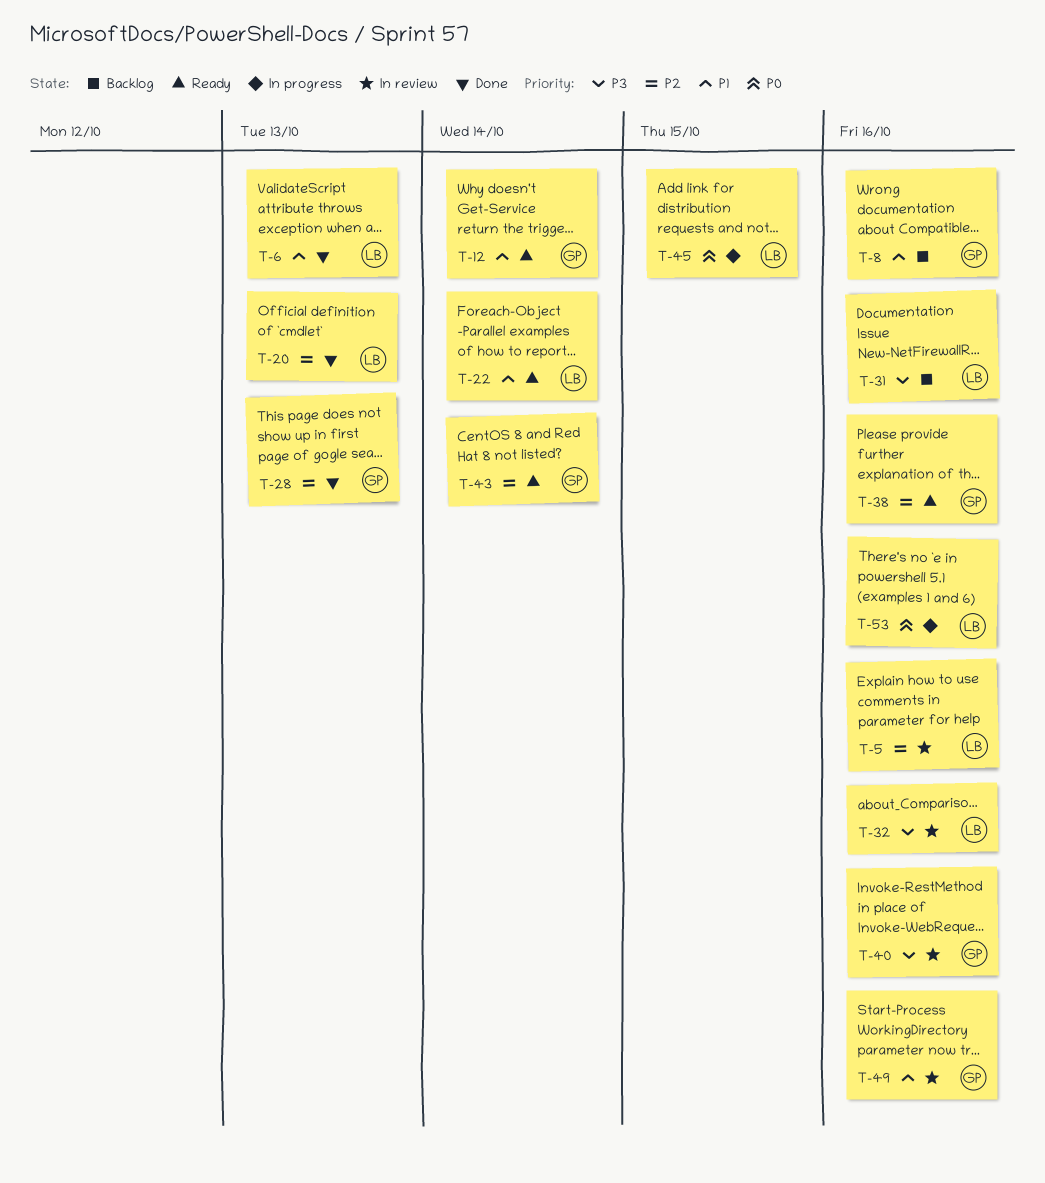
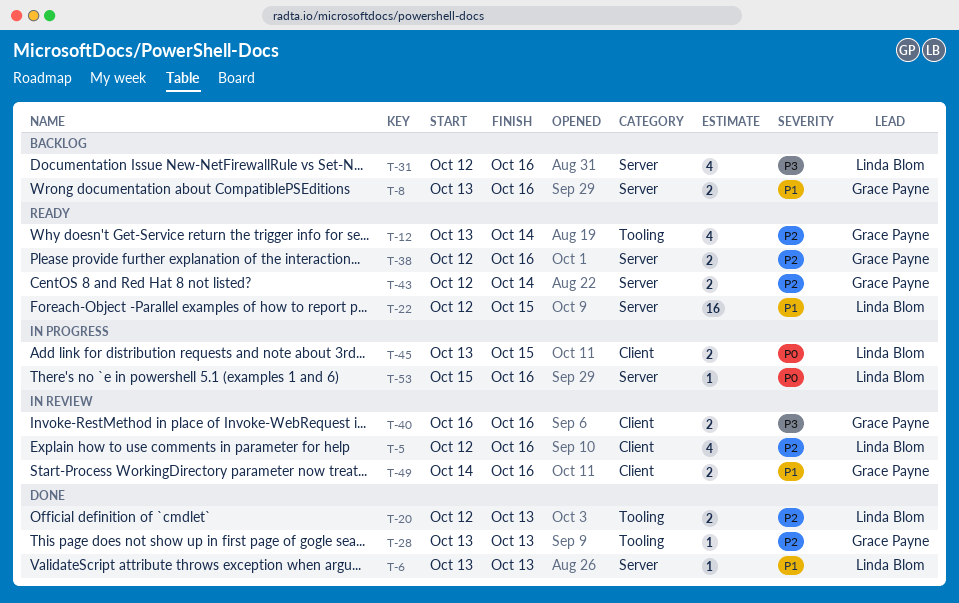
T-12, priority: P1 -> P2
T-22, due: Oct 14 -> Oct 15
T-32: present -> none

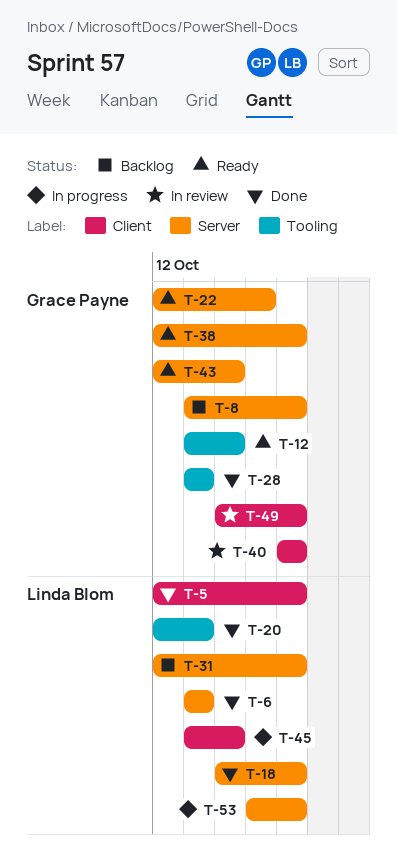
T-5, status: In review -> Done
T-18: none -> present
T-22, owner: Linda Blom -> Grace Payne
T-45, due: Oct 15 -> Oct 14

